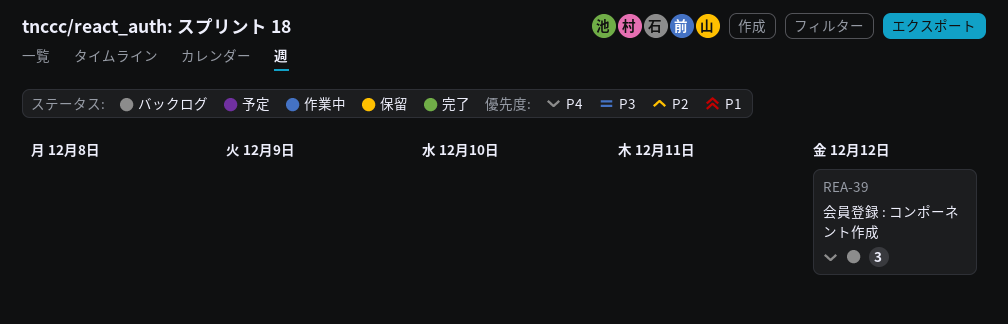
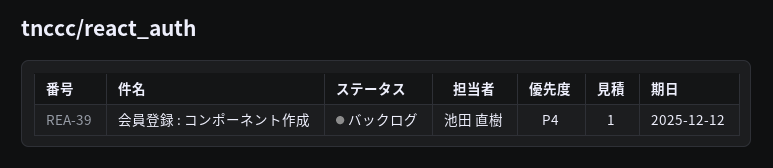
REA-39, estimate: 3 -> 1

